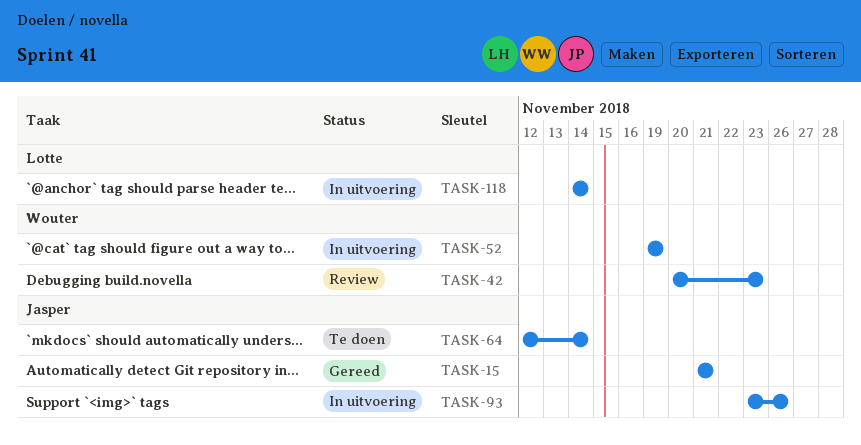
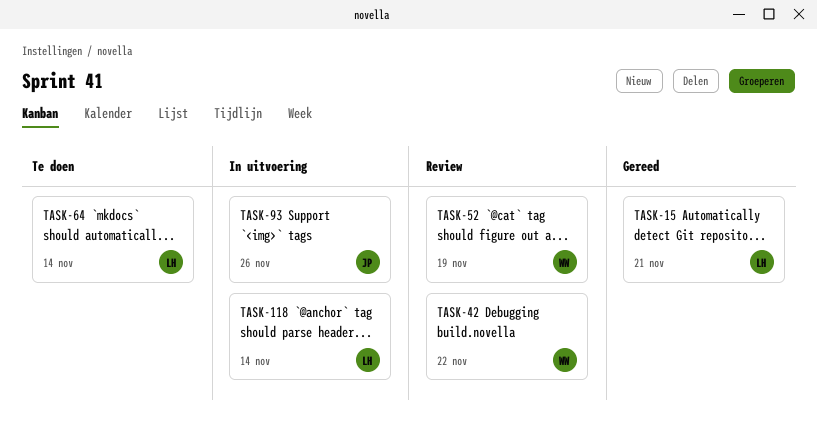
TASK-15, owner: Jasper -> Lotte
TASK-42, due: Nov 23 -> Nov 22
TASK-52, status: In uitvoering -> Review
TASK-64, owner: Jasper -> Lotte

